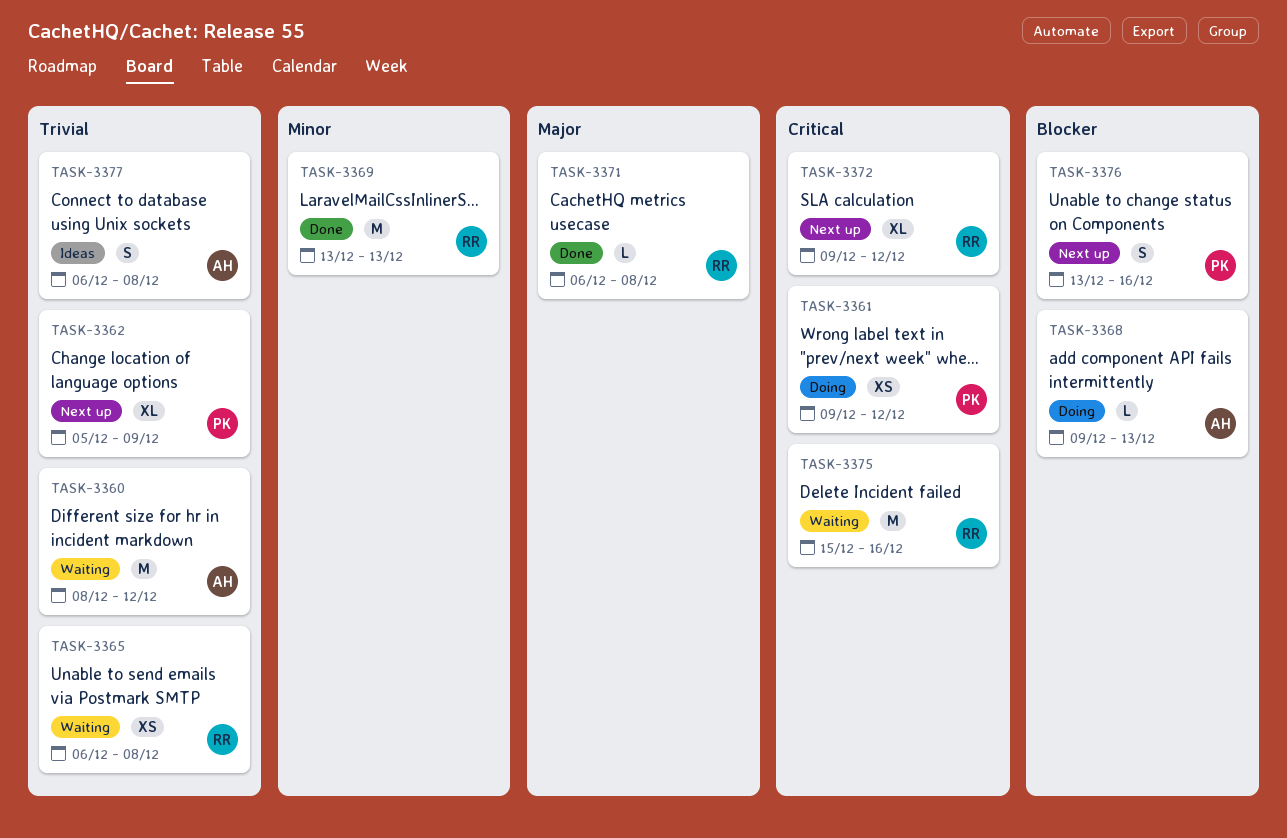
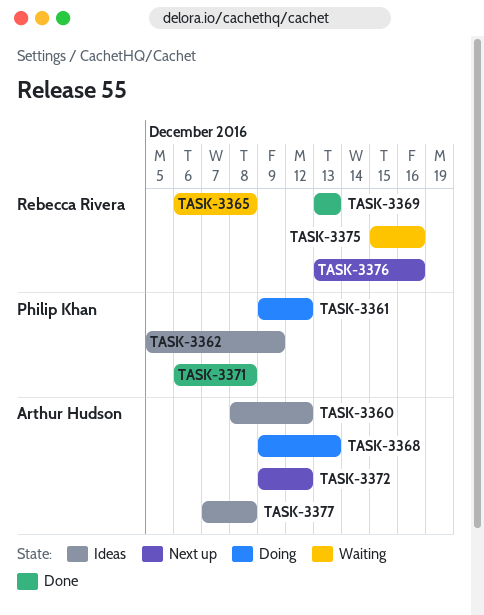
TASK-3360, status: Waiting -> Ideas
TASK-3362, status: Next up -> Ideas
TASK-3371, owner: Rebecca Rivera -> Philip Khan
TASK-3372, owner: Rebecca Rivera -> Arthur Hudson
TASK-3376, owner: Philip Khan -> Rebecca Rivera
TASK-3377, start: Dec 6 -> Dec 7

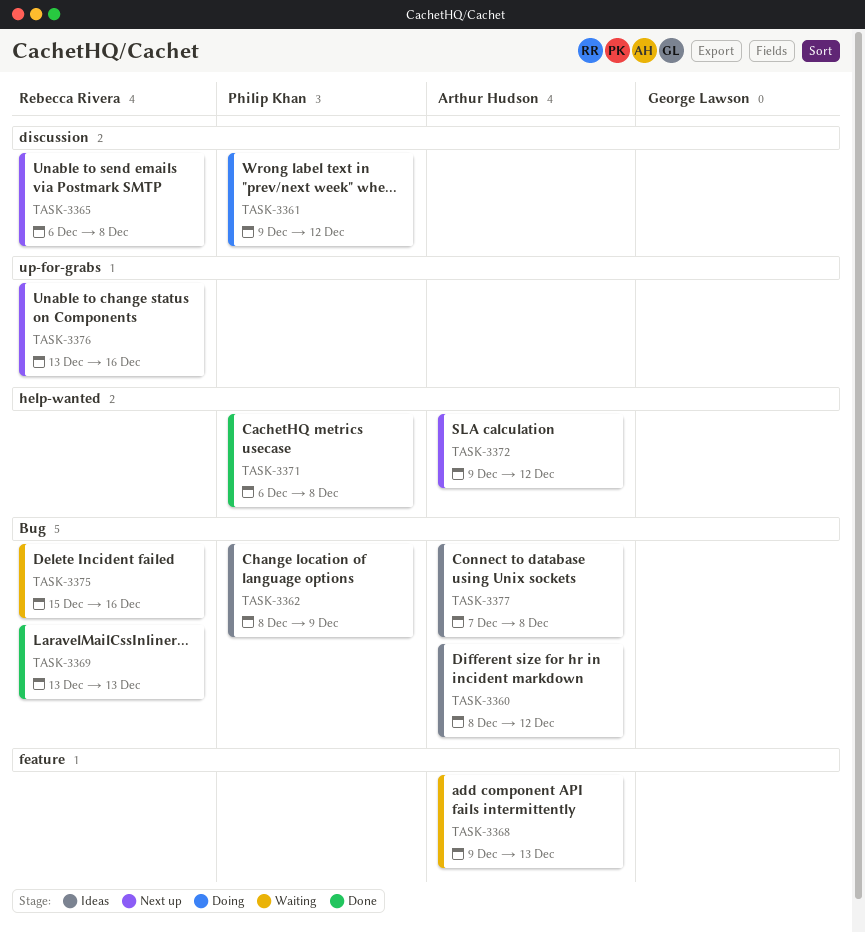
TASK-3362, start: Dec 5 -> Dec 8
TASK-3365, status: Waiting -> Next up
TASK-3368, status: Doing -> Waiting

